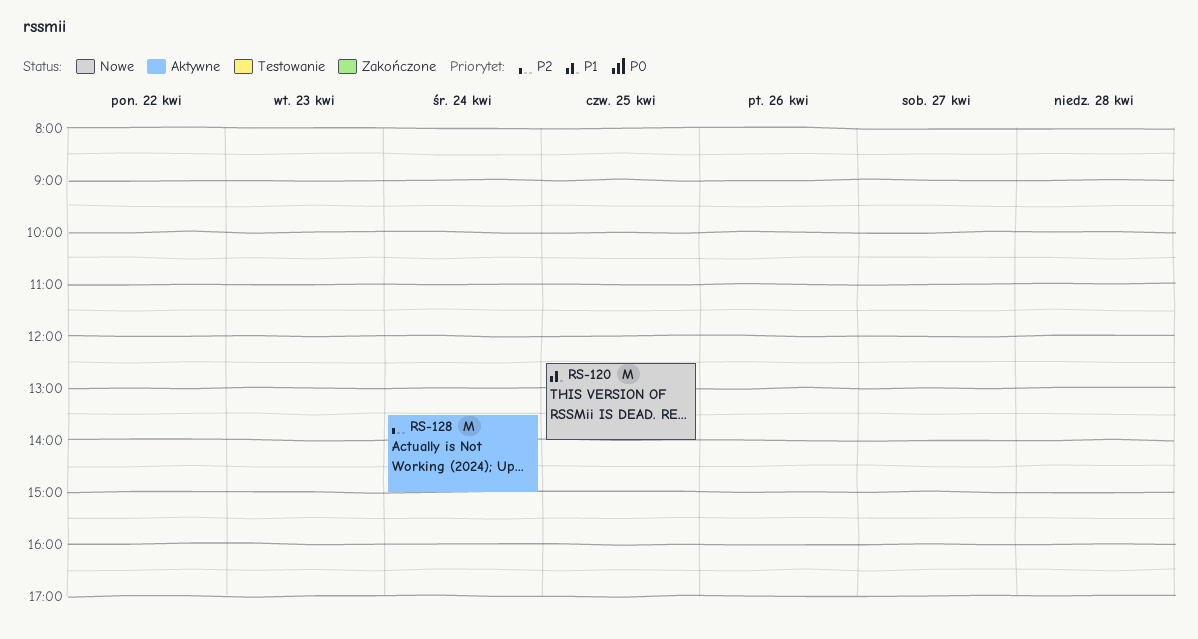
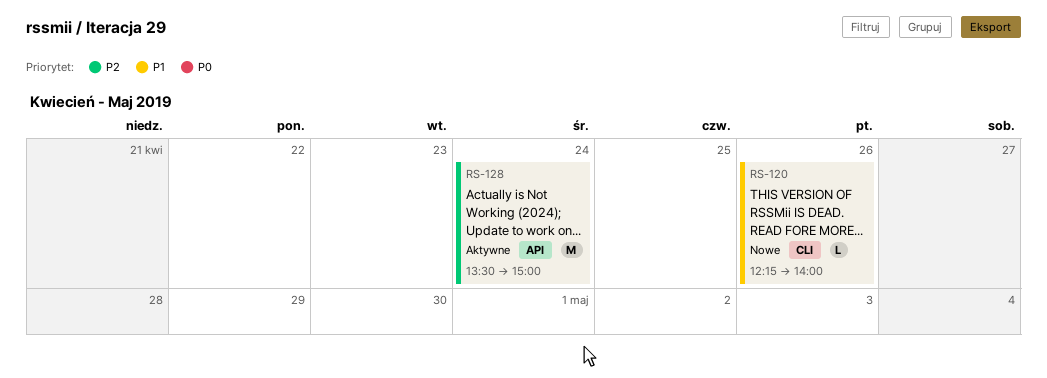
RS-120, estimate: M -> L
RS-120, day: Apr 25 -> Apr 26
RS-120, begins: 12:30 -> 12:15

